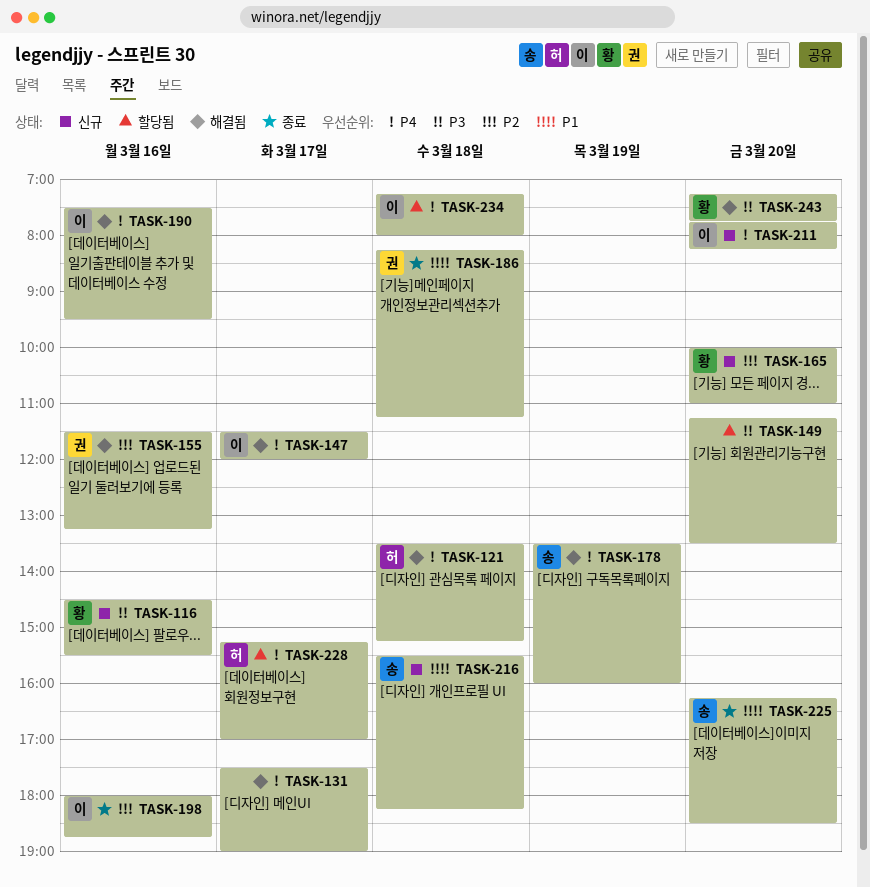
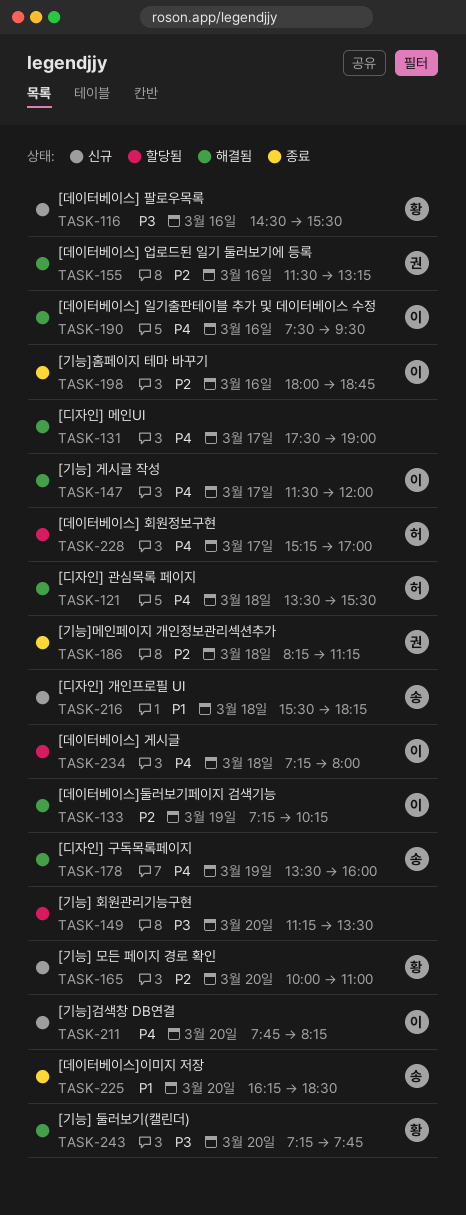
TASK-121, ends: 15:15 -> 15:30
TASK-133: none -> present
TASK-186, priority: P1 -> P2

